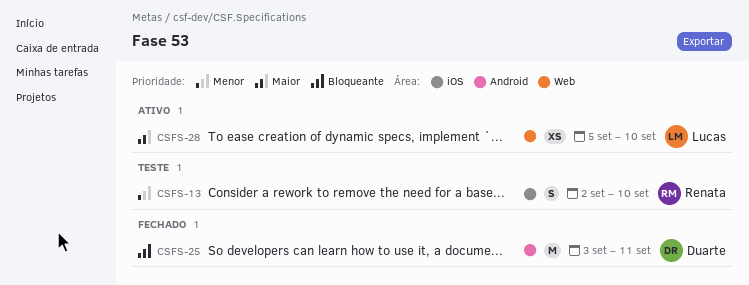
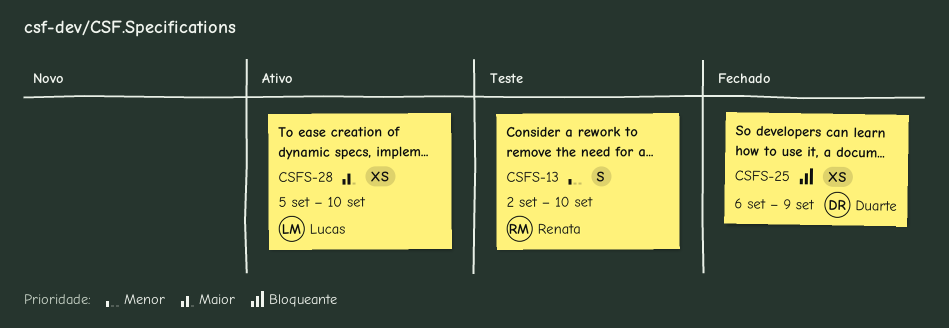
CSFS-25, estimate: M -> XS
CSFS-25, start: Sep 3 -> Sep 6
CSFS-25, due: Sep 11 -> Sep 9

